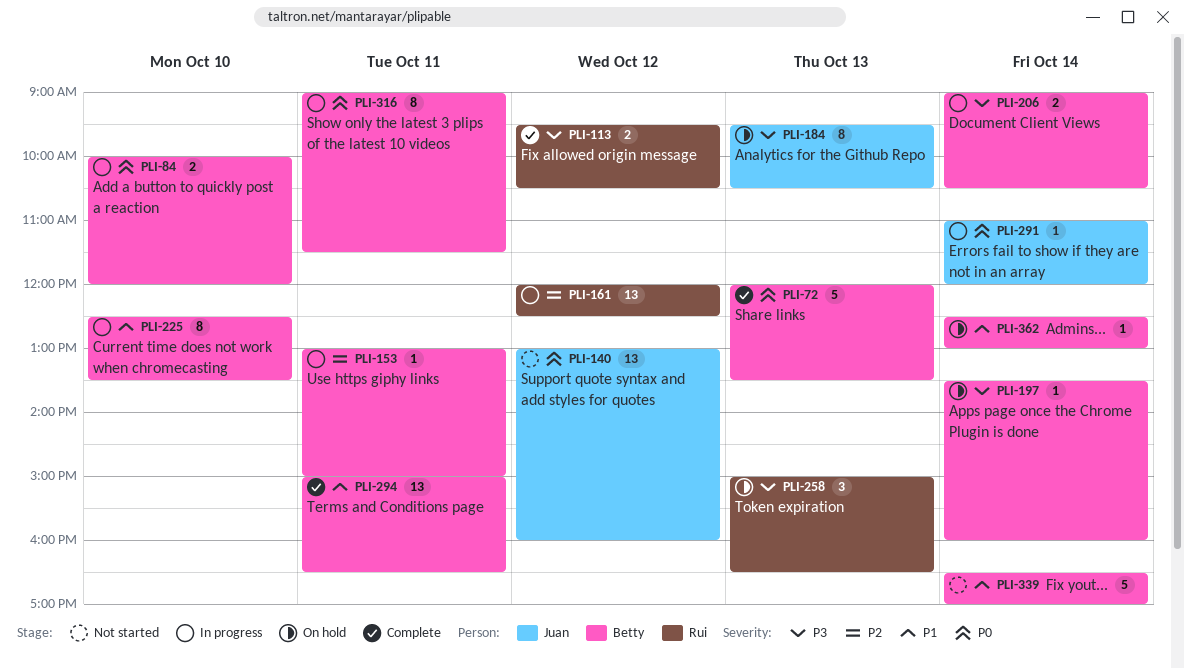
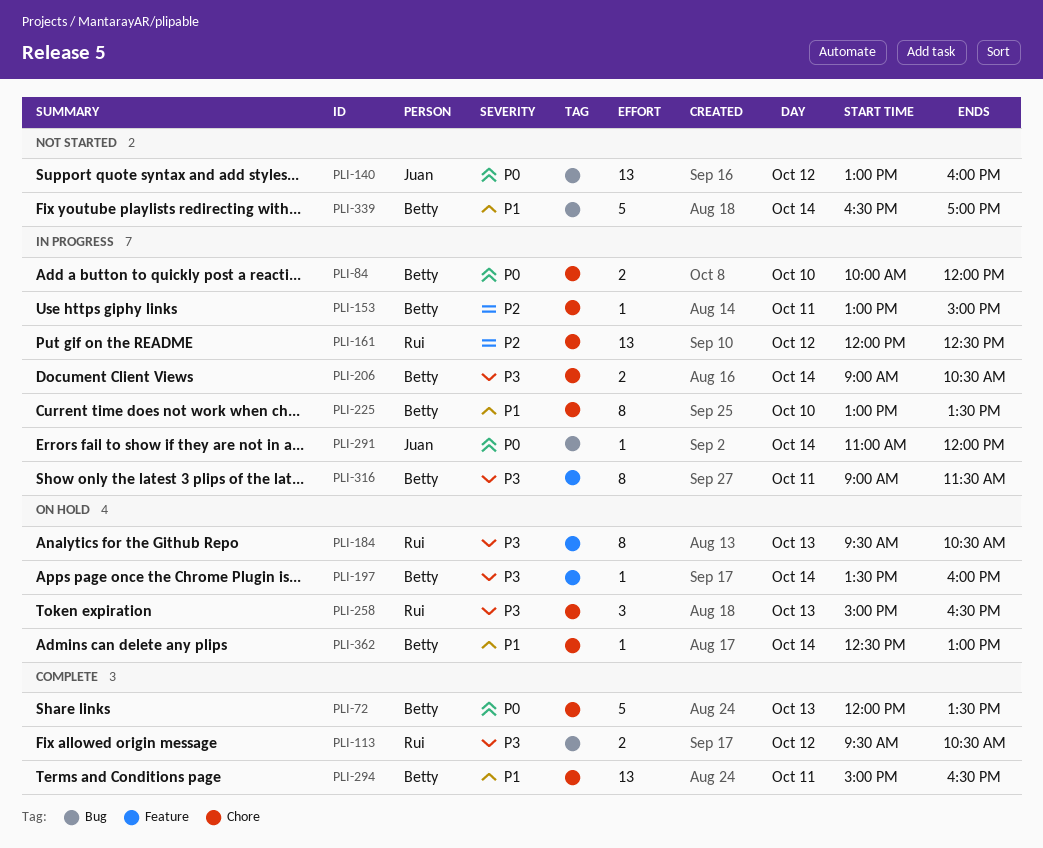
PLI-184, owner: Juan -> Rui
PLI-225, begins: 12:30 -> 13:00
PLI-316, priority: P0 -> P3

